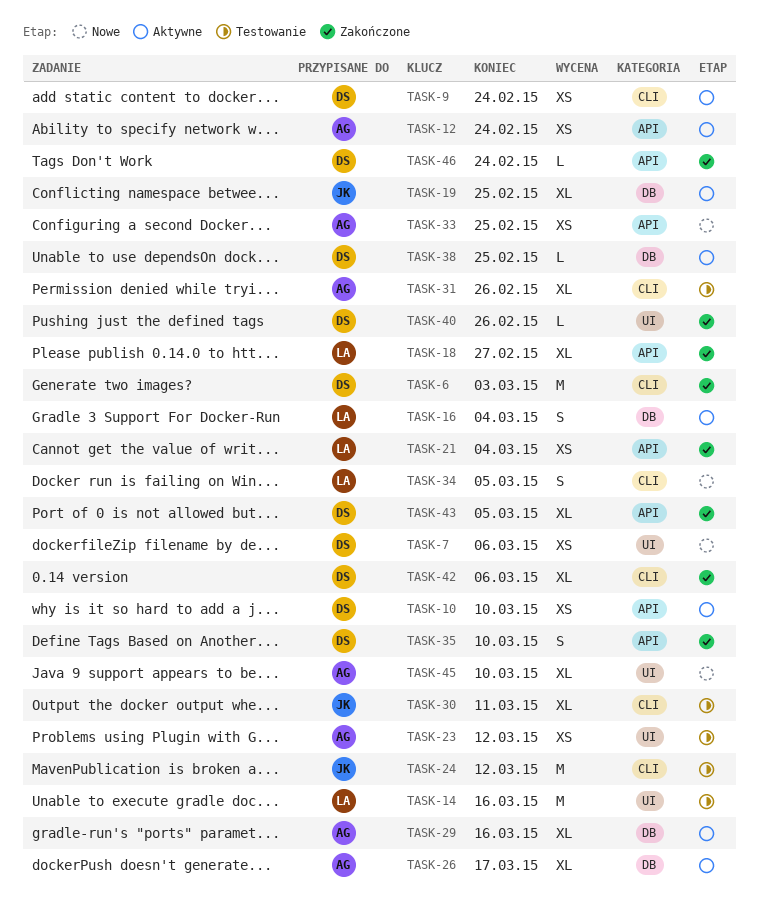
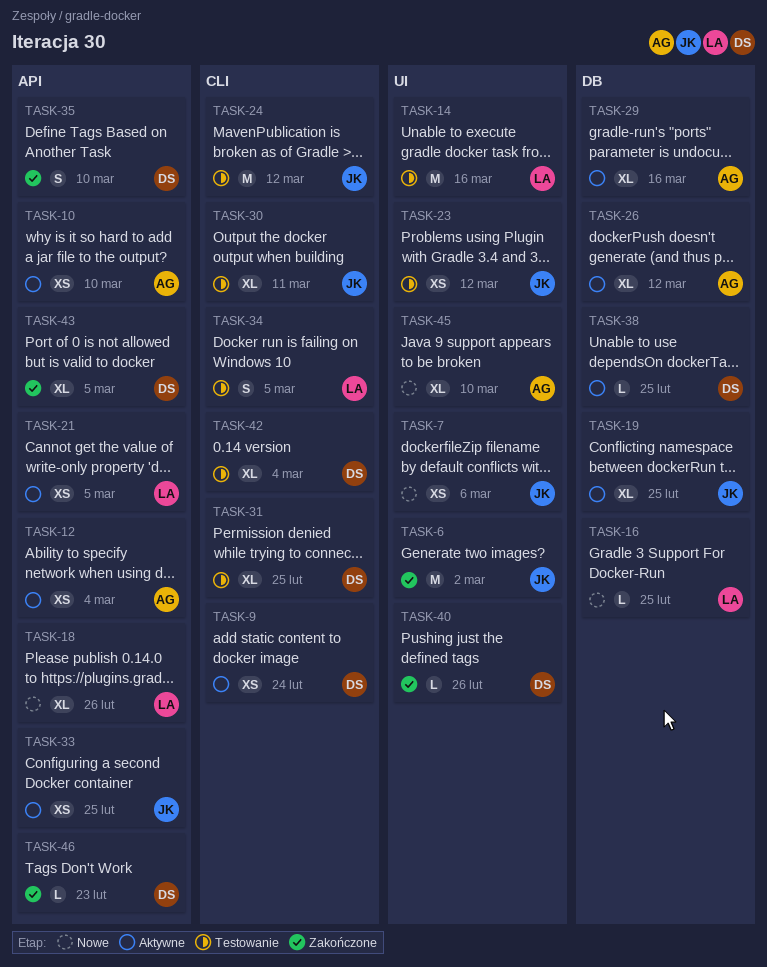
TASK-6, owner: DS -> JK
TASK-6, label: CLI -> UI
TASK-6, due: Mar 3 -> Mar 2
TASK-7, owner: DS -> JK
TASK-10, owner: DS -> AG
TASK-12, due: Feb 24 -> Mar 4
TASK-16, status: Aktywne -> Nowe
TASK-16, estimate: S -> L
TASK-16, due: Mar 4 -> Feb 25
TASK-18, status: Zakończone -> Nowe
TASK-18, due: Feb 27 -> Feb 26
TASK-21, status: Zakończone -> Aktywne
TASK-21, due: Mar 4 -> Mar 5
TASK-23, owner: AG -> JK
TASK-26, due: Mar 17 -> Mar 12
TASK-31, owner: AG -> DS
TASK-31, due: Feb 26 -> Feb 25
TASK-33, status: Nowe -> Aktywne
TASK-33, owner: AG -> JK
TASK-34, status: Nowe -> Testowanie
TASK-42, status: Zakończone -> Testowanie
TASK-42, due: Mar 6 -> Mar 4
TASK-46, due: Feb 24 -> Feb 23

